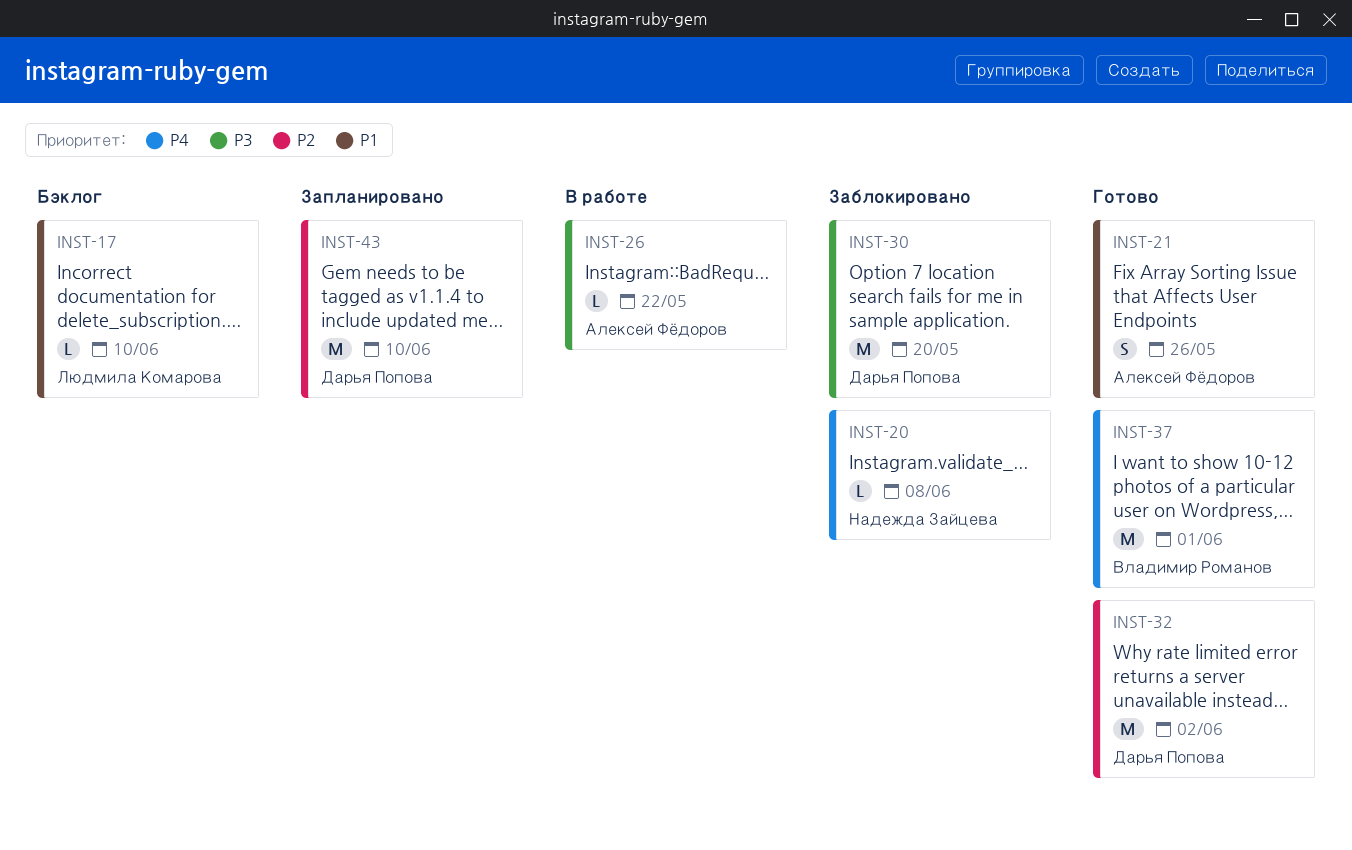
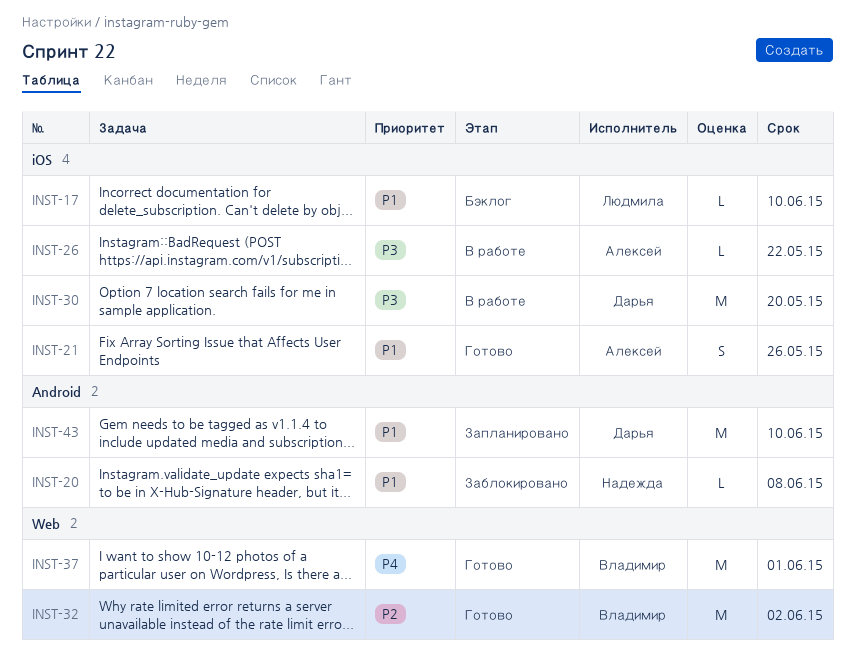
INST-20, priority: P4 -> P1
INST-30, status: Заблокировано -> В работе
INST-32, owner: Дарья Попова -> Владимир Романов
INST-43, priority: P2 -> P1

